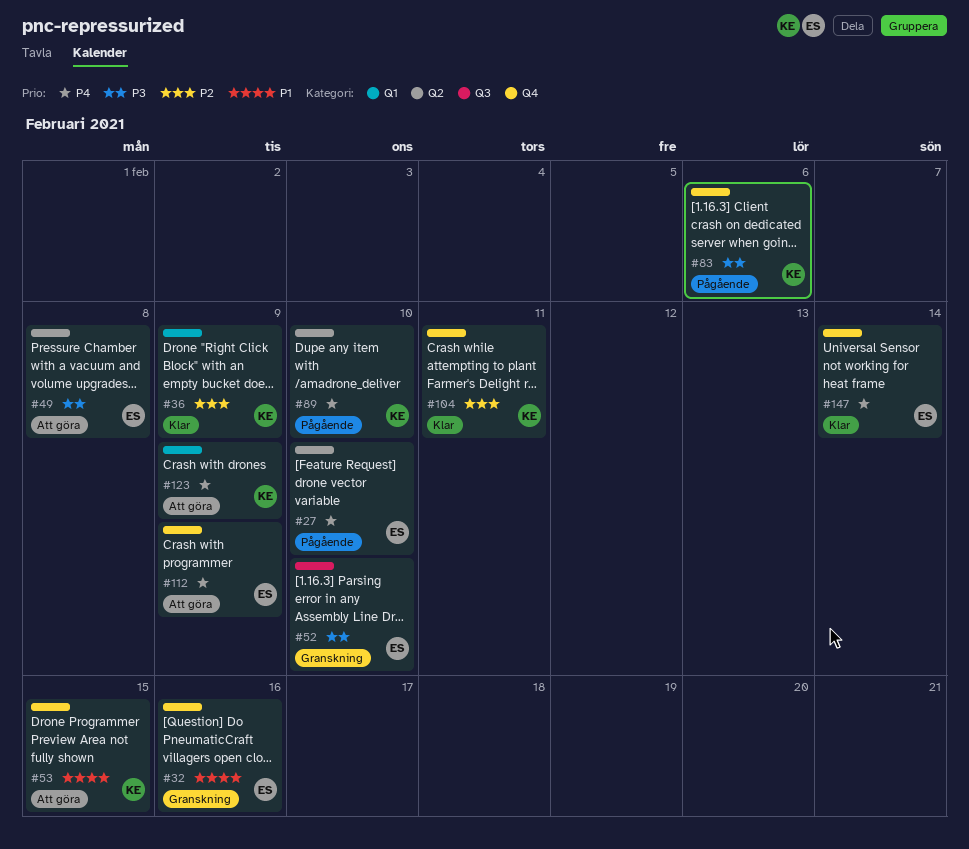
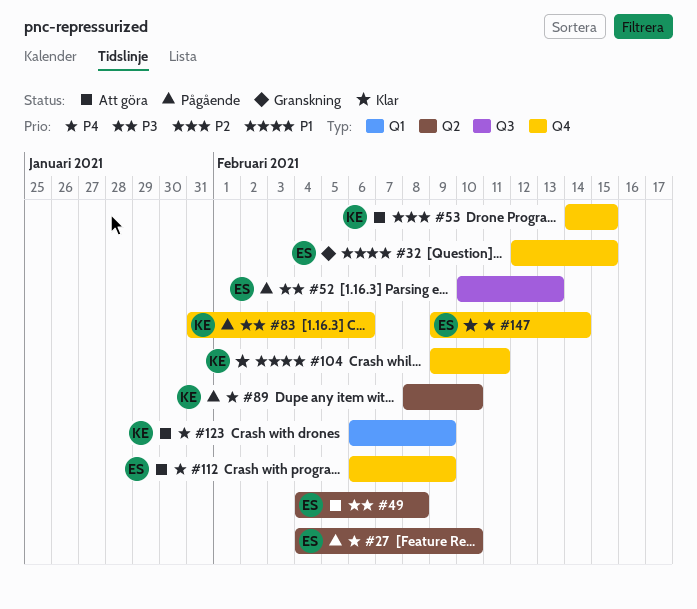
#32, due: Feb 16 -> Feb 15
#36: present -> none
#52, status: Granskning -> Pågående
#52, due: Feb 10 -> Feb 13
#53, priority: P1 -> P2
#104, priority: P2 -> P1

